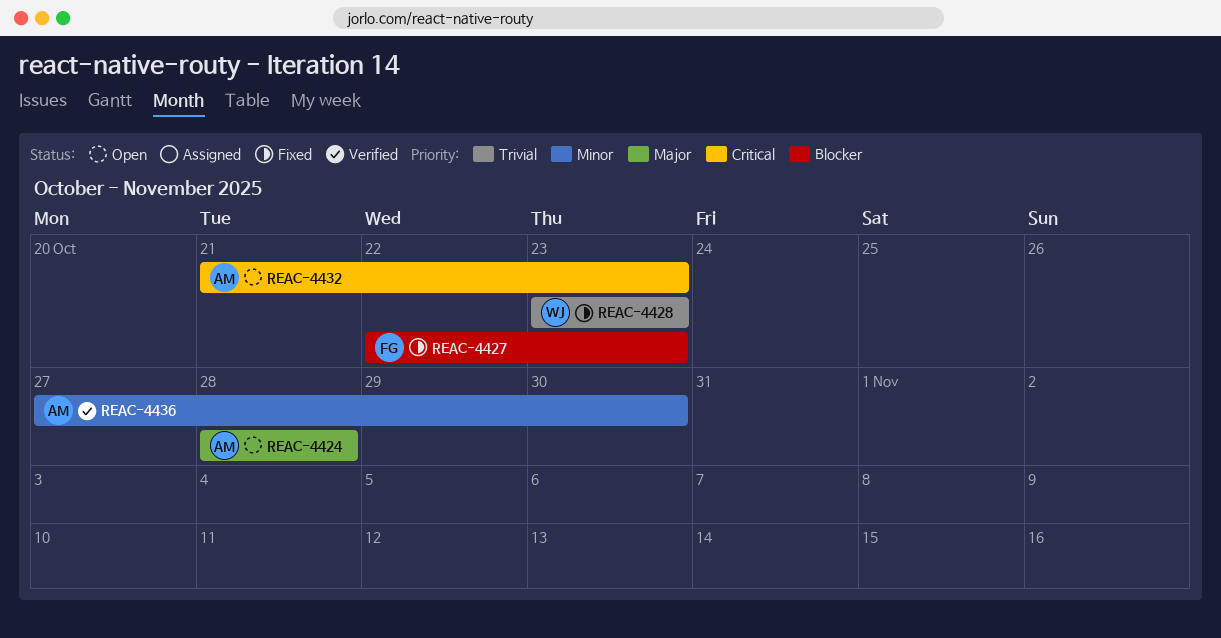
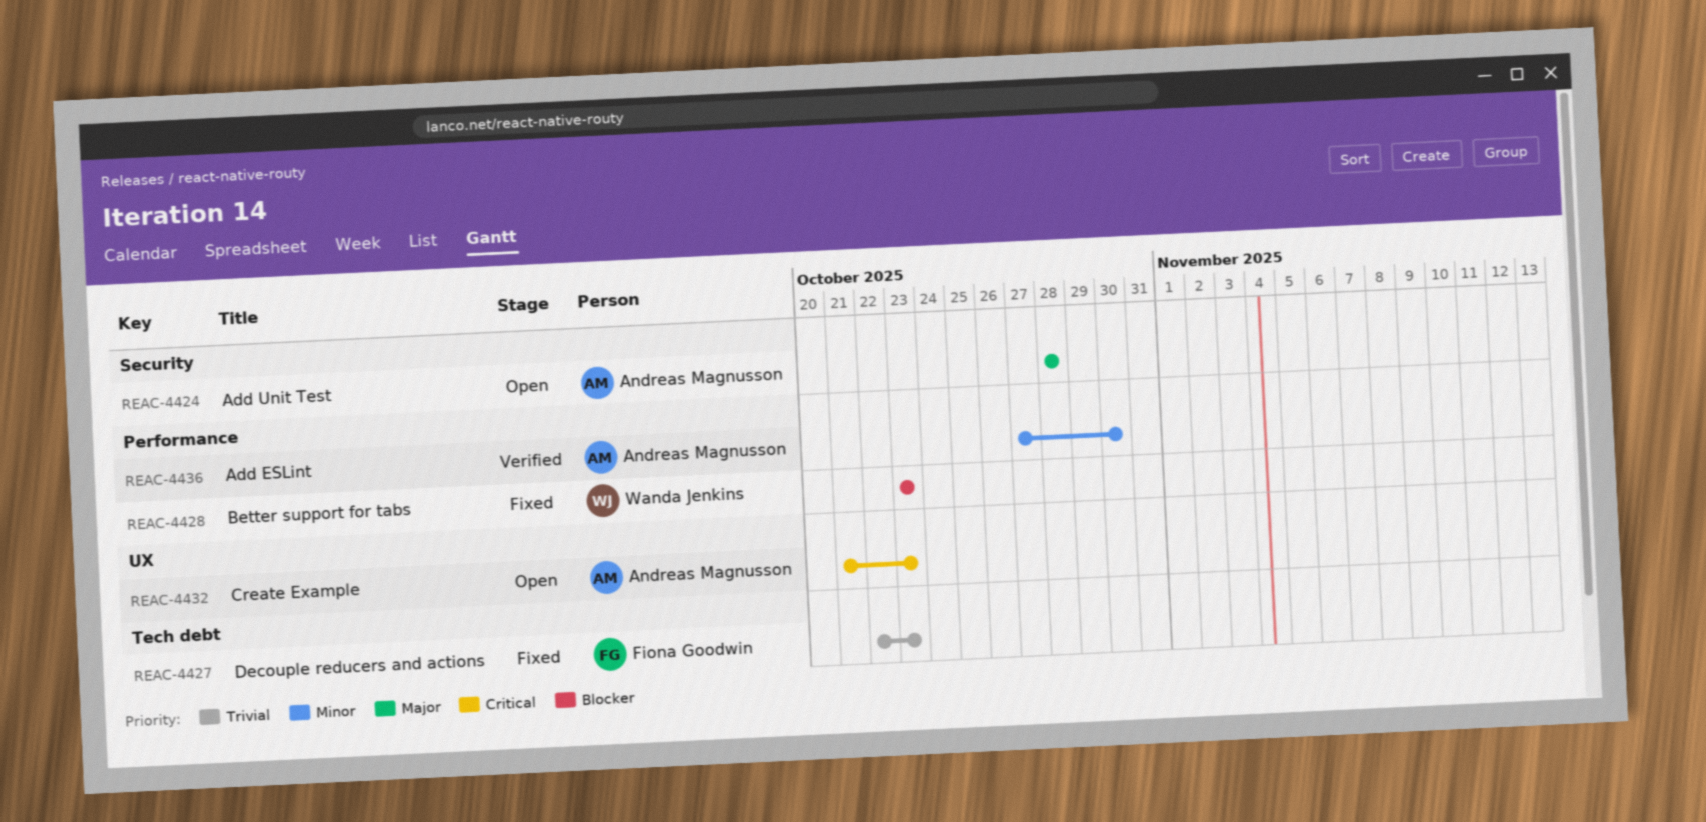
REAC-4427, priority: Blocker -> Trivial
REAC-4428, priority: Trivial -> Blocker

